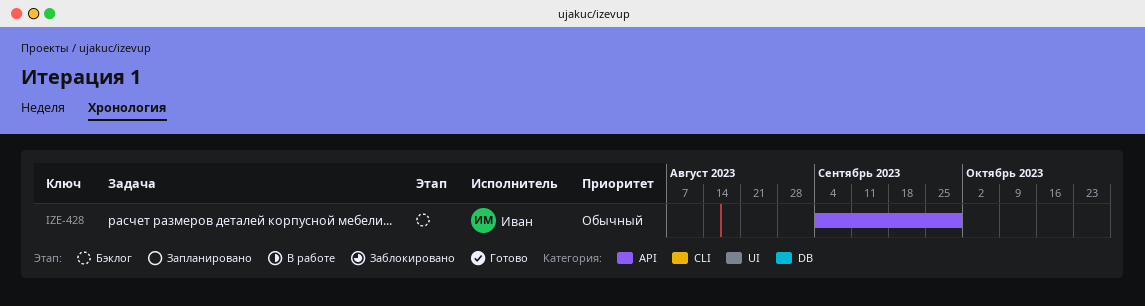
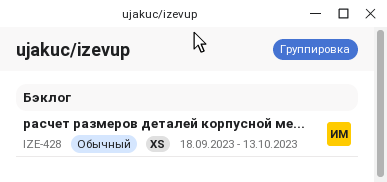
IZE-428, start: Sep 4 -> Sep 18
IZE-428, due: Sep 29 -> Oct 13

